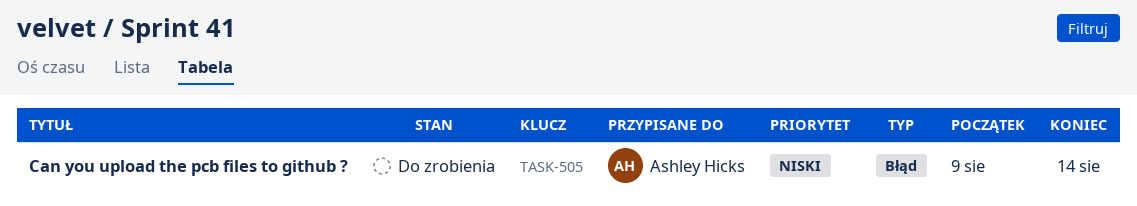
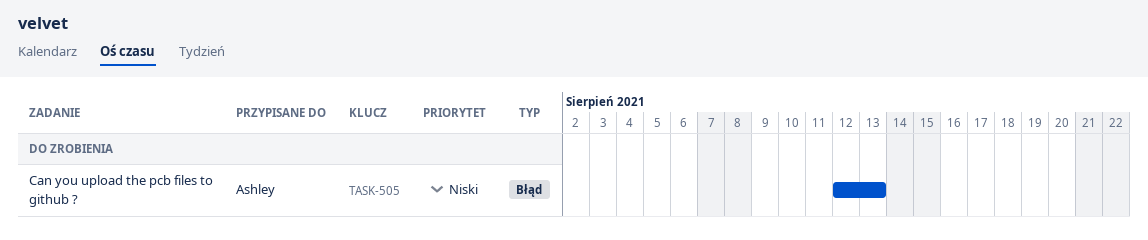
TASK-505, start: Aug 9 -> Aug 12
TASK-505, due: Aug 14 -> Aug 13

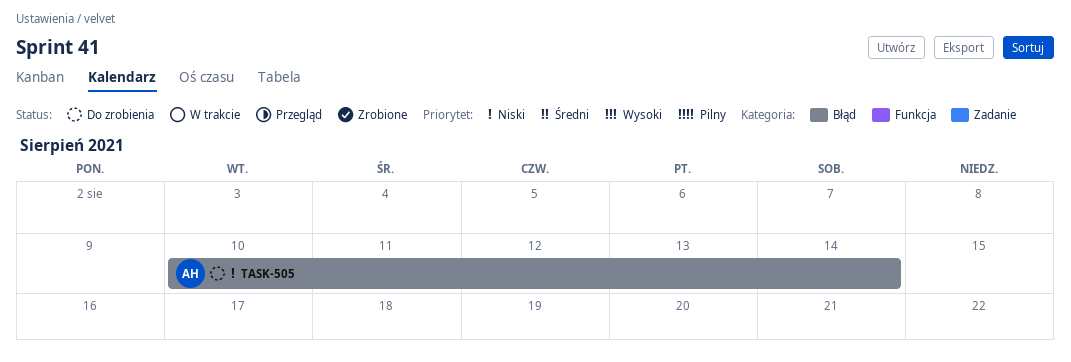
TASK-505, start: Aug 12 -> Aug 10
TASK-505, due: Aug 13 -> Aug 14

